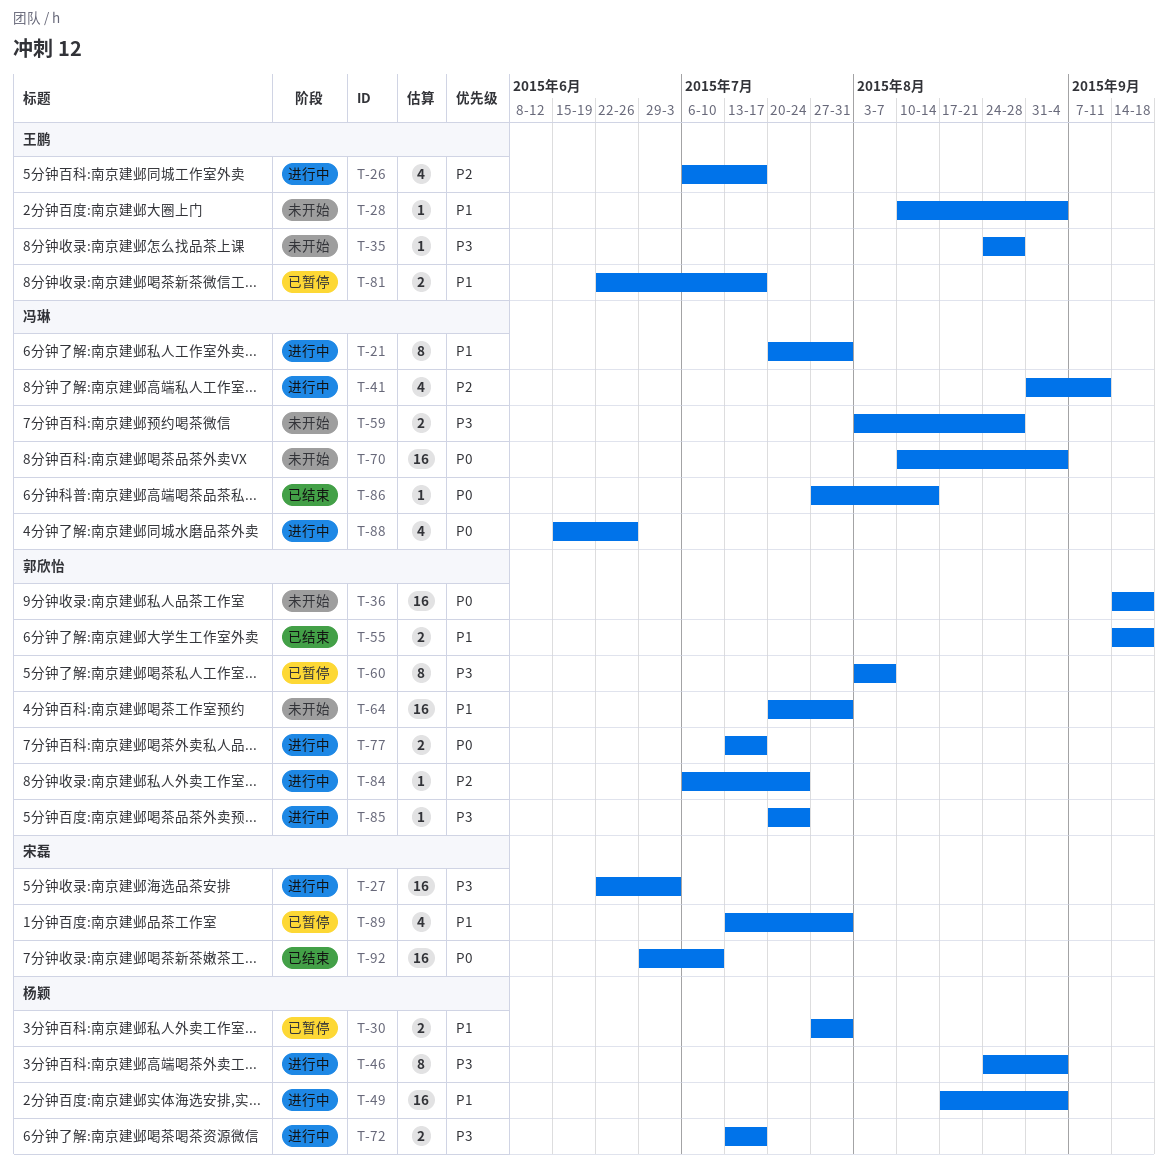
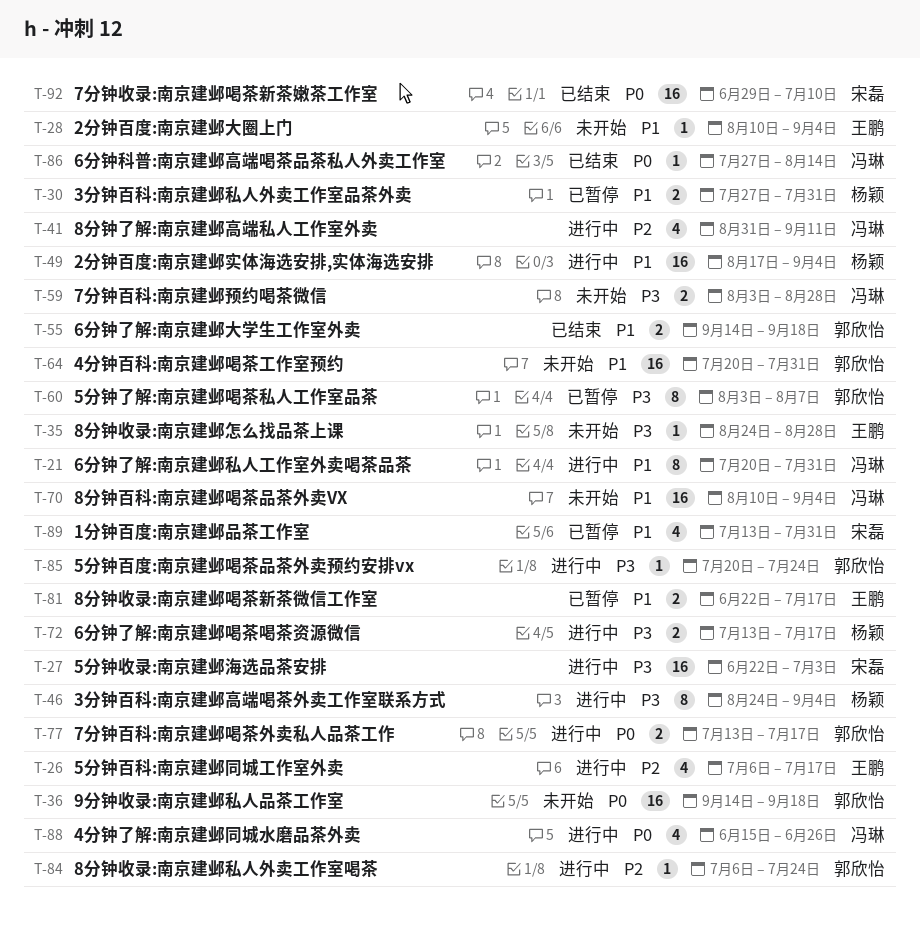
T-70, priority: P0 -> P1

